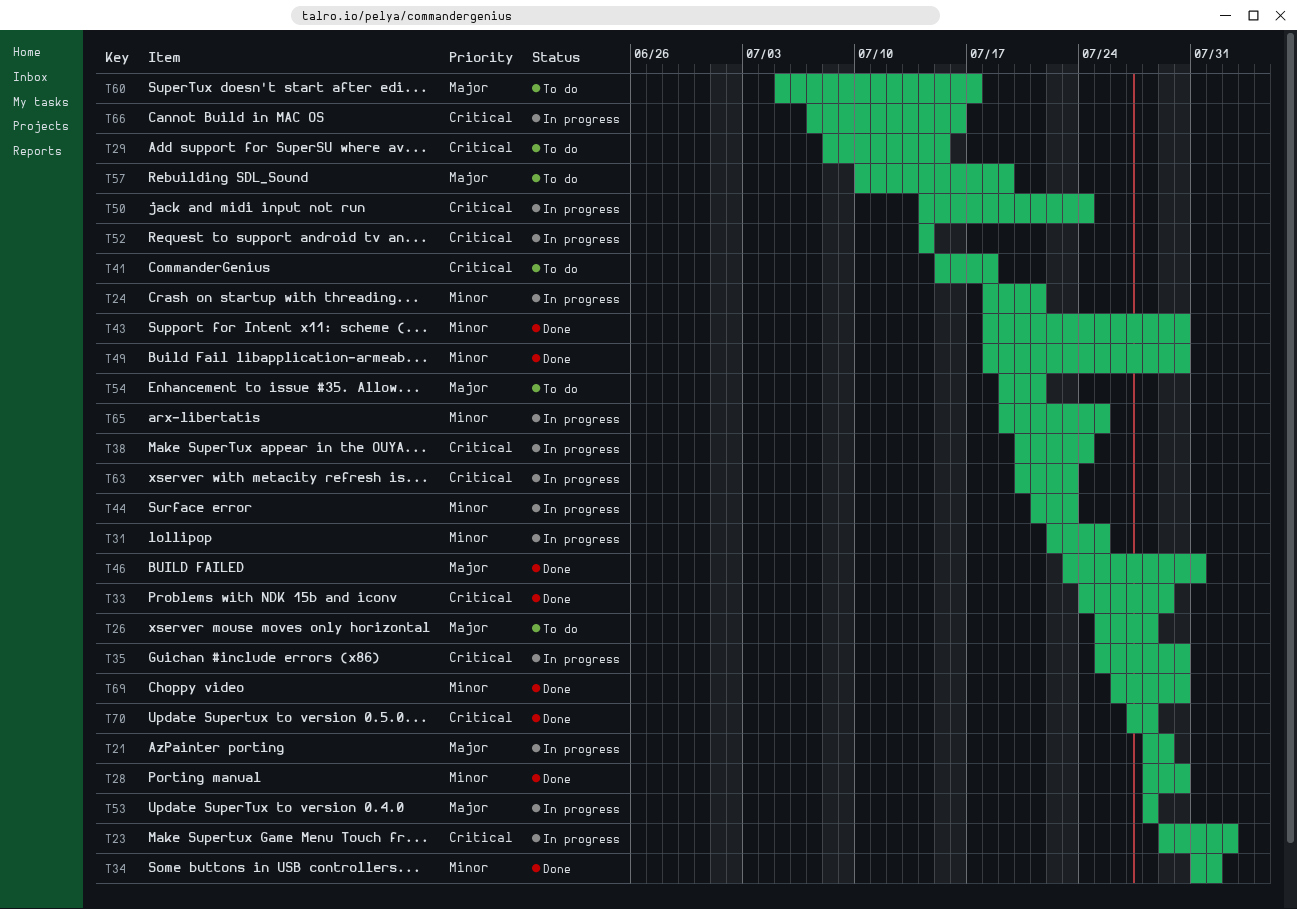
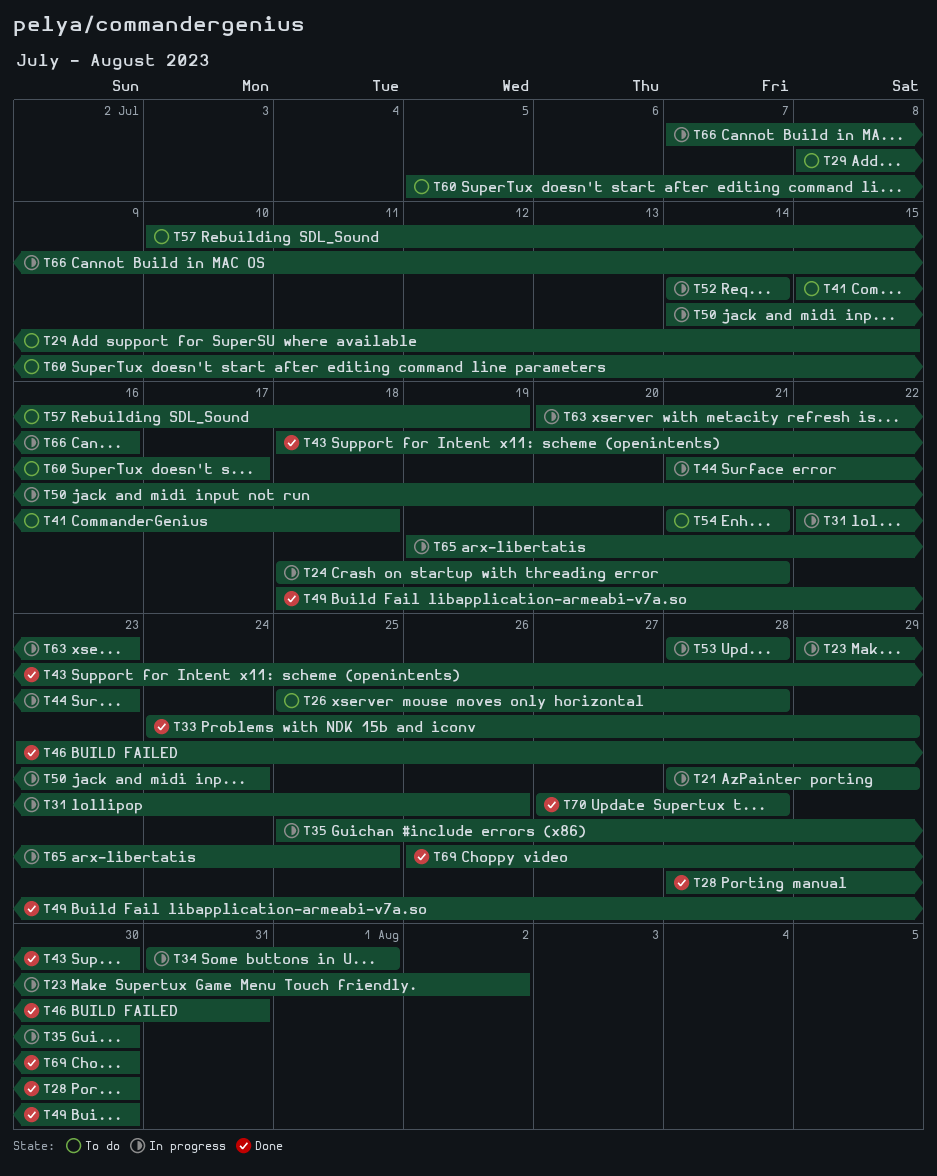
T31, due: Jul 25 -> Jul 26
T34, status: Done -> In progress
T38: present -> none
T54, start: Jul 19 -> Jul 21

